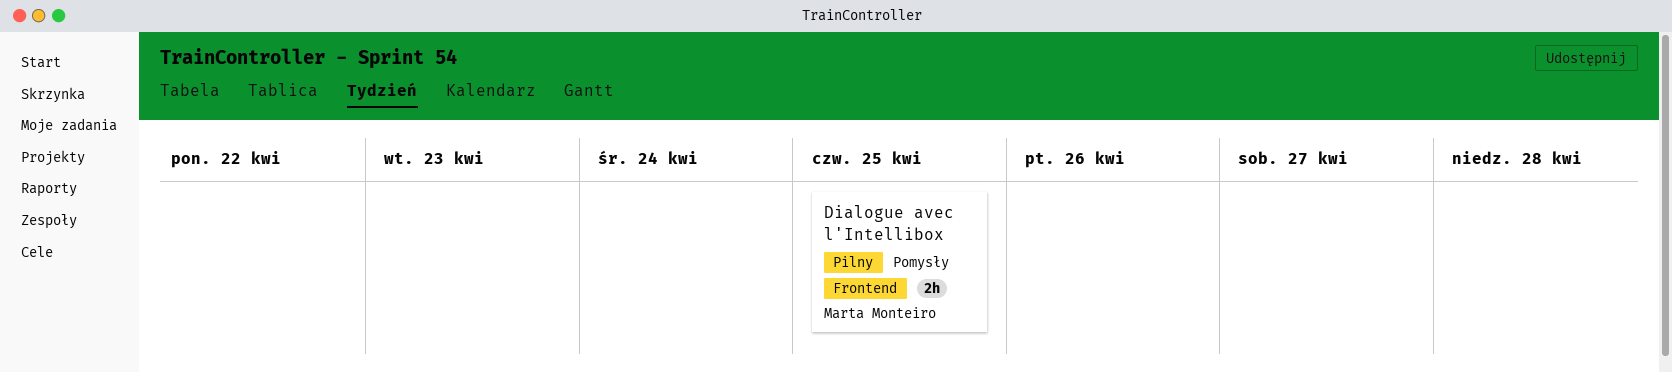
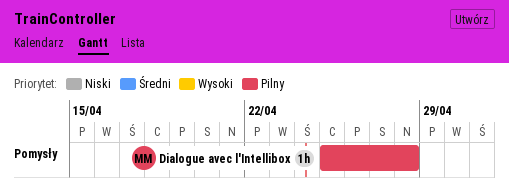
Dialogue avec l'Intellibox, estimate: 2h -> 1h
Dialogue avec l'Intellibox, due: Apr 25 -> Apr 28

